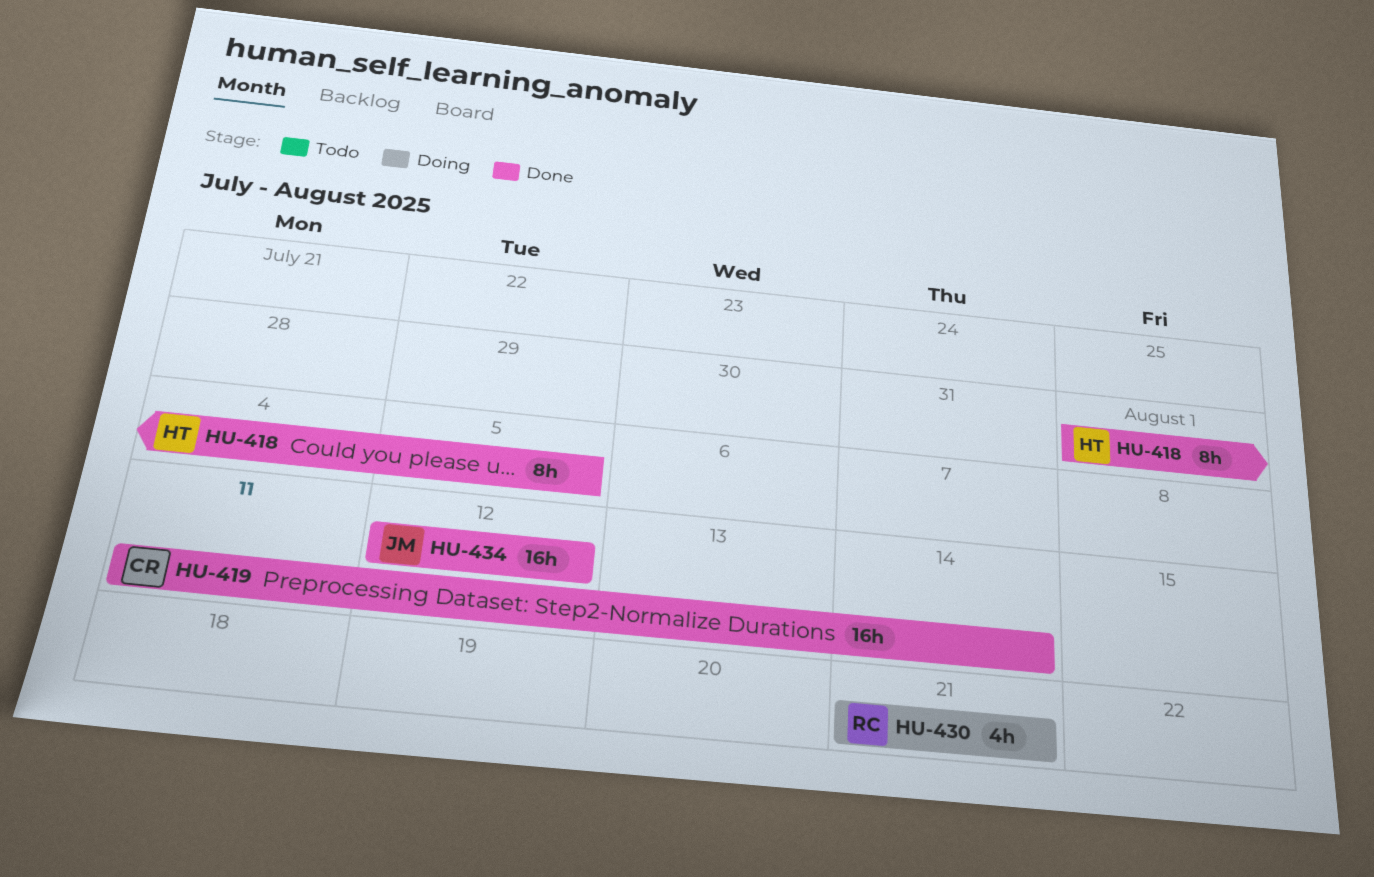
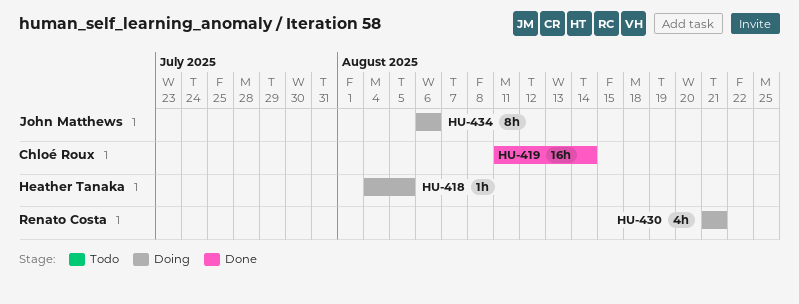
HU-418, status: Done -> Doing
HU-418, estimate: 8h -> 1h
HU-418, start: Aug 1 -> Aug 4
HU-434, status: Done -> Doing
HU-434, estimate: 16h -> 8h
HU-434, start: Aug 12 -> Aug 6
HU-434, due: Aug 12 -> Aug 6

